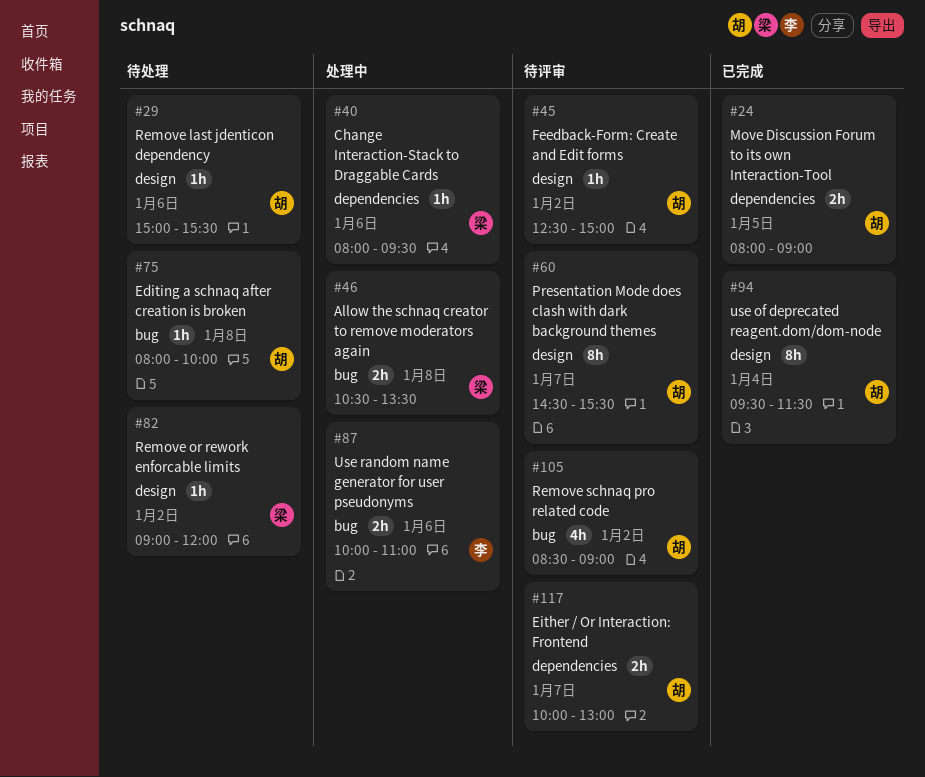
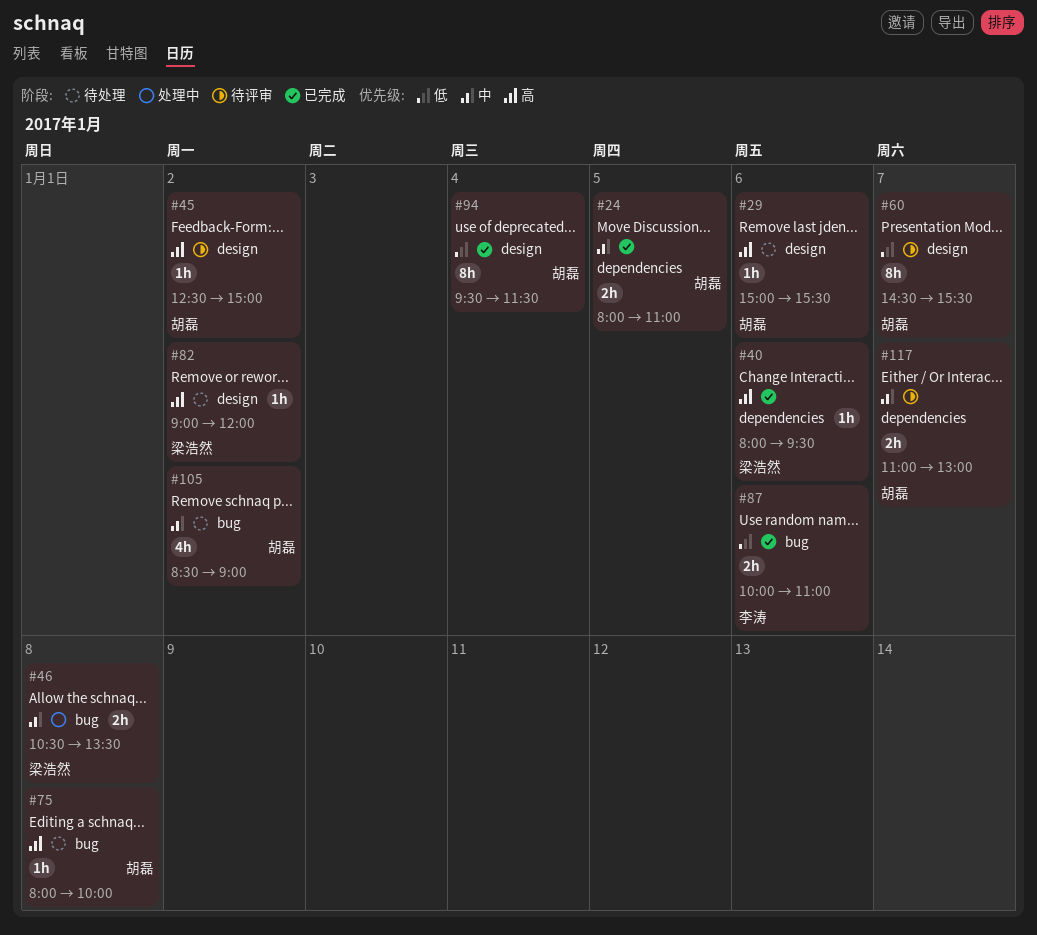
#24, ends: 09:00 -> 11:00
#40, status: 处理中 -> 已完成
#87, status: 处理中 -> 已完成
#105, status: 待评审 -> 待处理
#117, begins: 10:00 -> 11:00

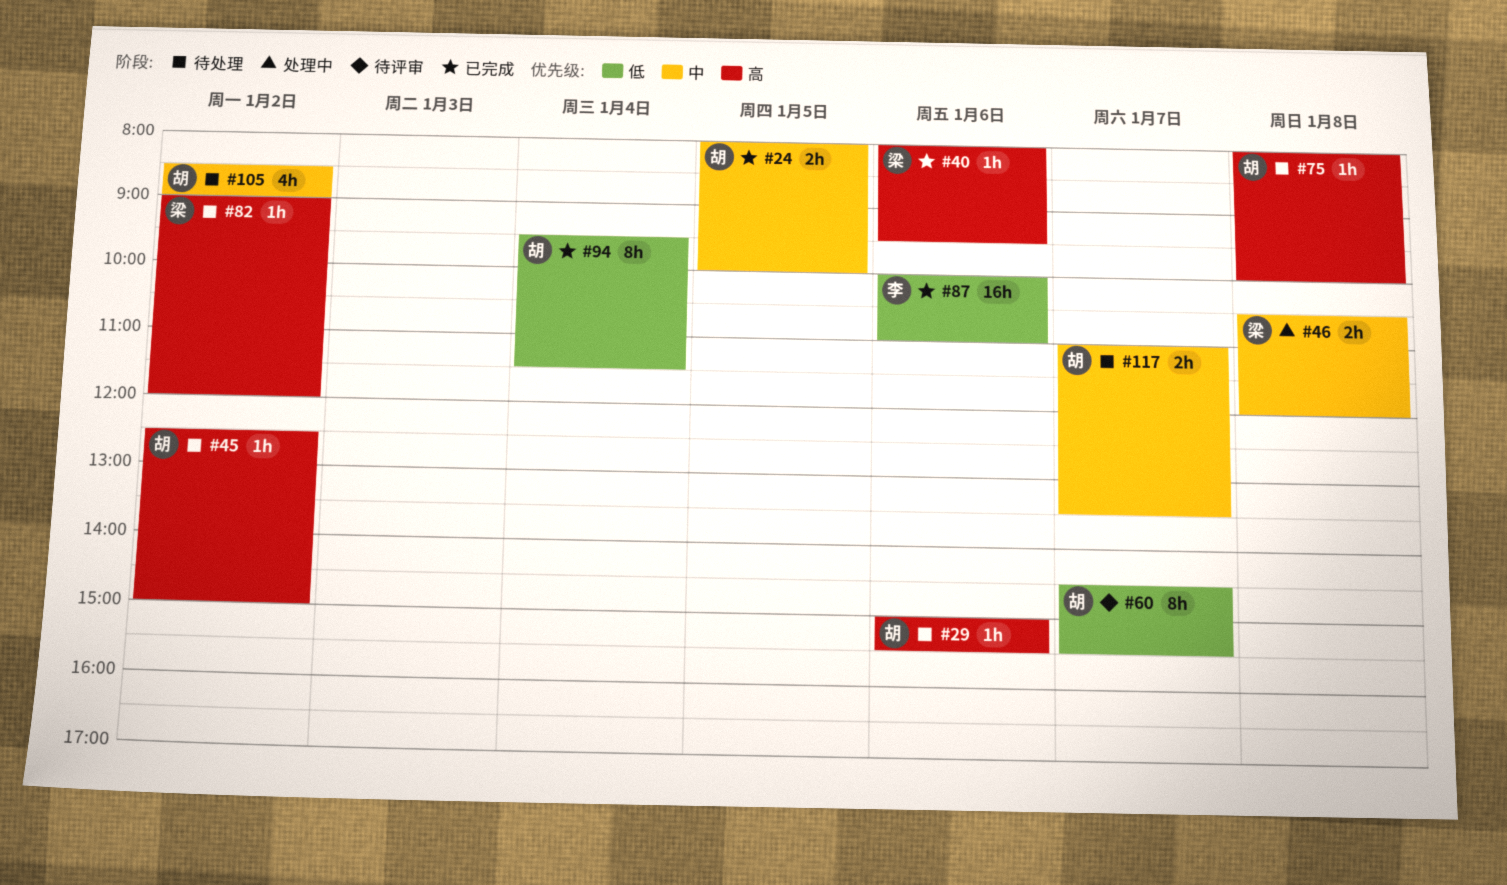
#24, ends: 11:00 -> 10:00
#45, status: 待评审 -> 待处理
#46, ends: 13:30 -> 12:00
#87, estimate: 2h -> 16h
#117, status: 待评审 -> 待处理
#117, ends: 13:00 -> 13:30

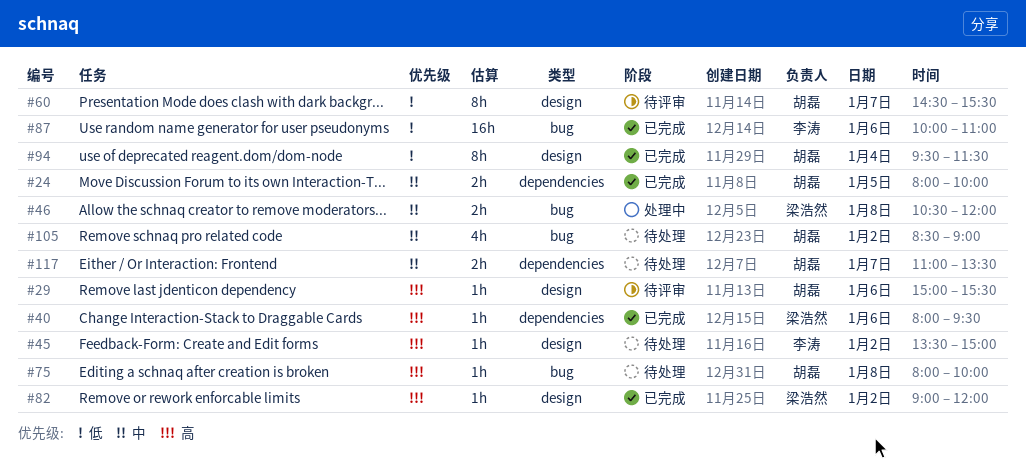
#29, status: 待处理 -> 待评审
#45, owner: 胡磊 -> 李涛
#45, begins: 12:30 -> 13:30
#82, status: 待处理 -> 已完成

